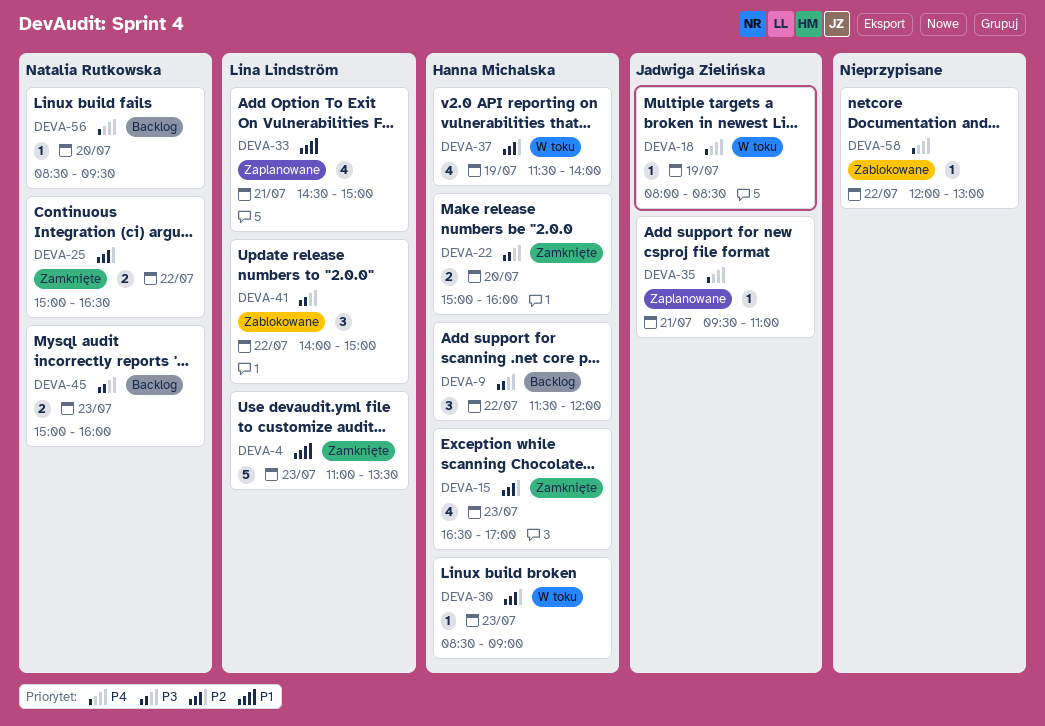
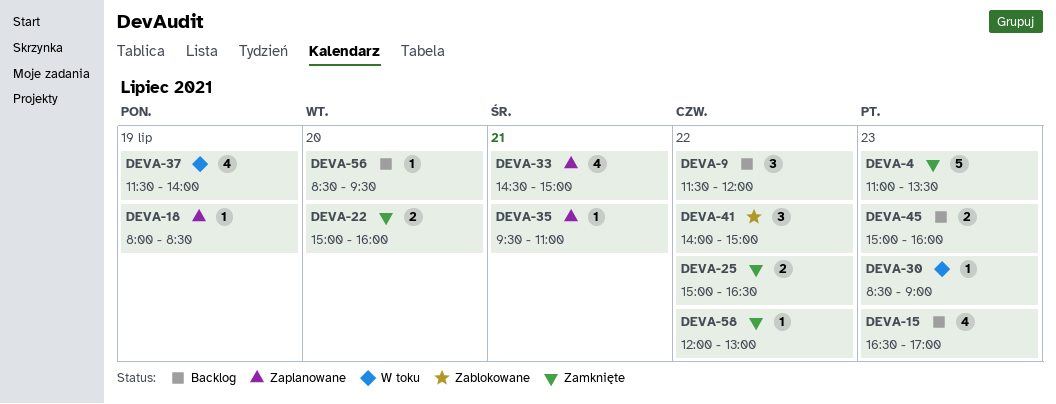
DEVA-15, status: Zamknięte -> Backlog
DEVA-18, status: W toku -> Zaplanowane
DEVA-58, status: Zablokowane -> Zamknięte

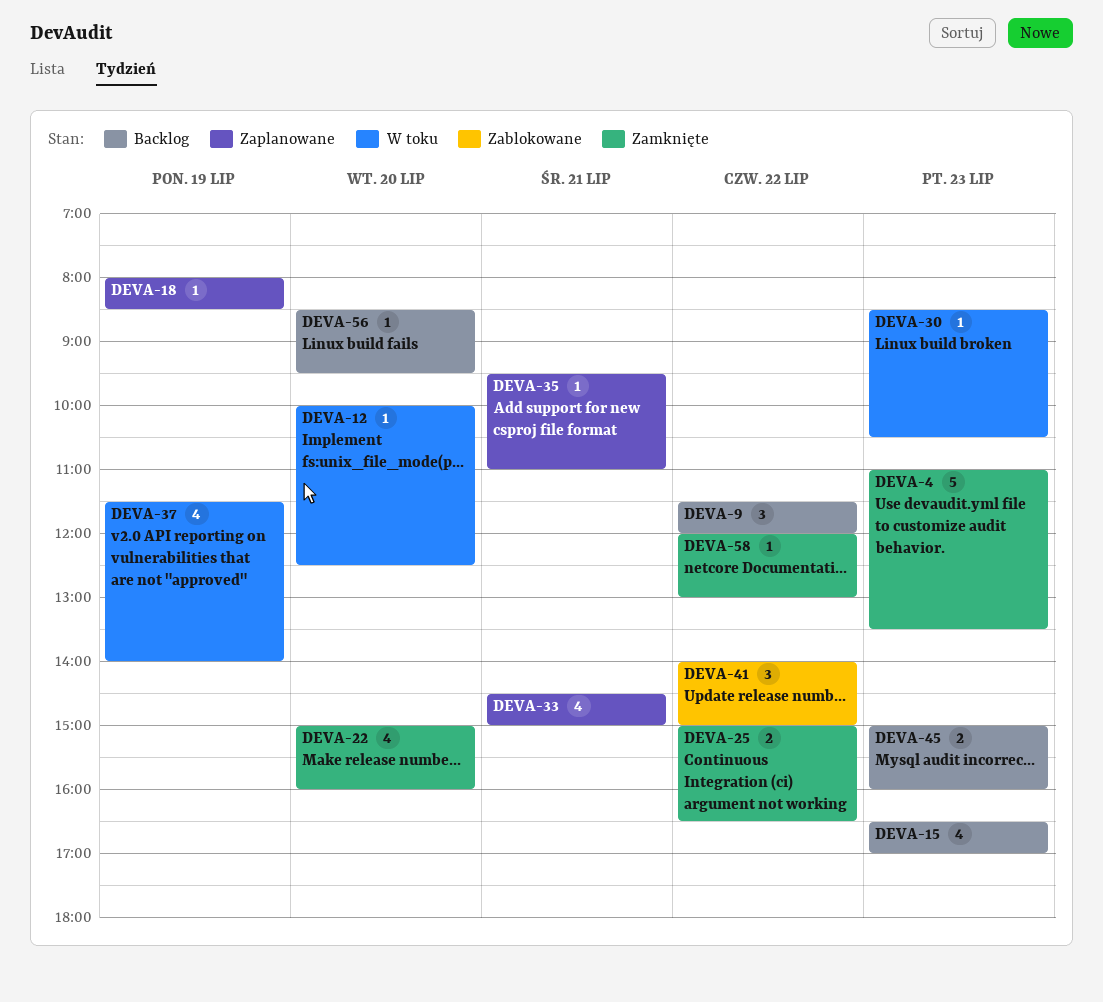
DEVA-12: none -> present
DEVA-22, estimate: 2 -> 4
DEVA-30, ends: 09:00 -> 10:30

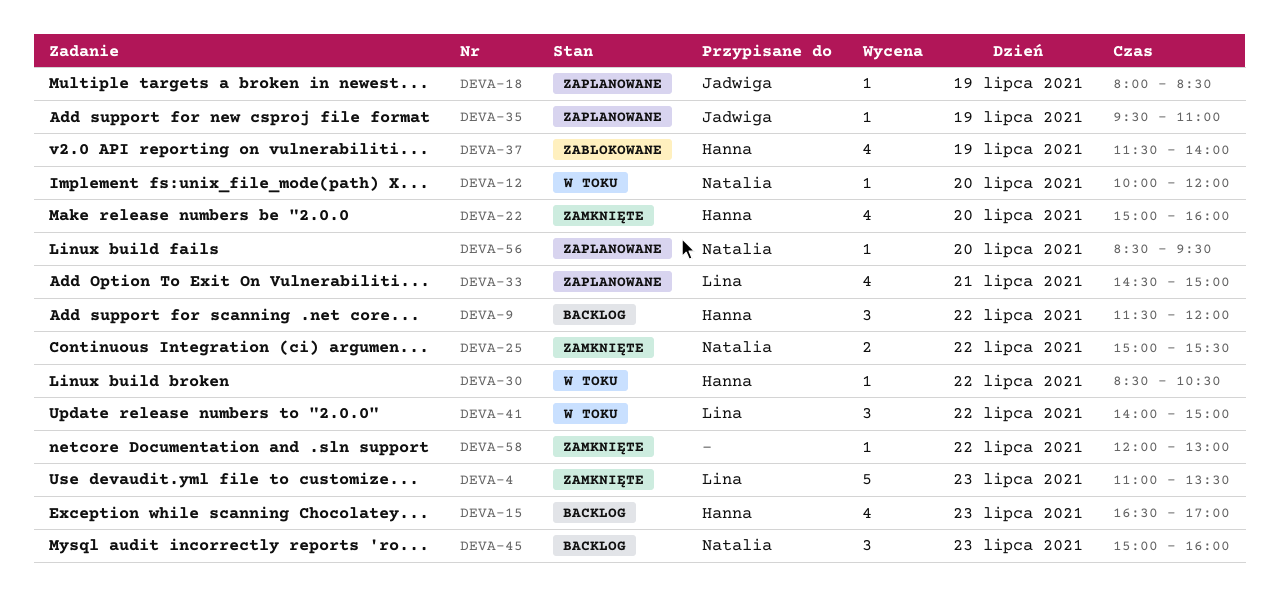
DEVA-12, ends: 12:30 -> 12:00
DEVA-25, ends: 16:30 -> 15:30
DEVA-30, day: Jul 23 -> Jul 22
DEVA-35, day: Jul 21 -> Jul 19
DEVA-37, status: W toku -> Zablokowane
DEVA-41, status: Zablokowane -> W toku
DEVA-45, estimate: 2 -> 3
DEVA-56, status: Backlog -> Zaplanowane

